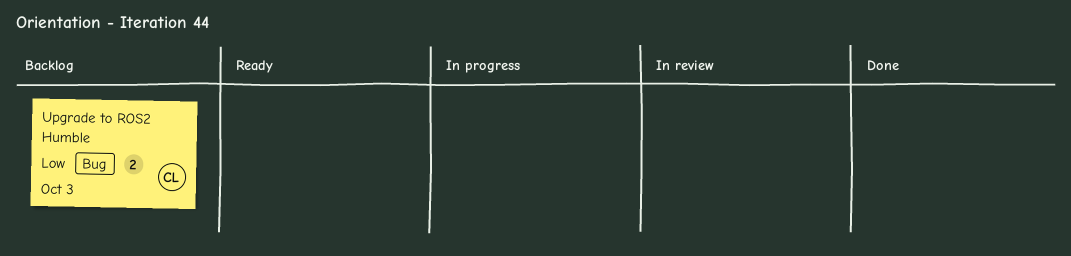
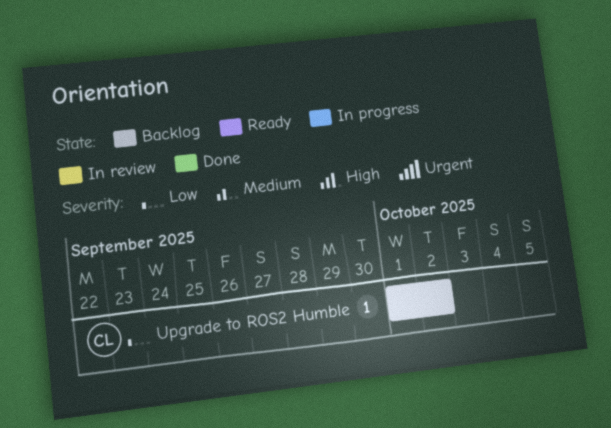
Upgrade to ROS2 Humble, estimate: 2 -> 1
Upgrade to ROS2 Humble, due: Oct 3 -> Oct 2

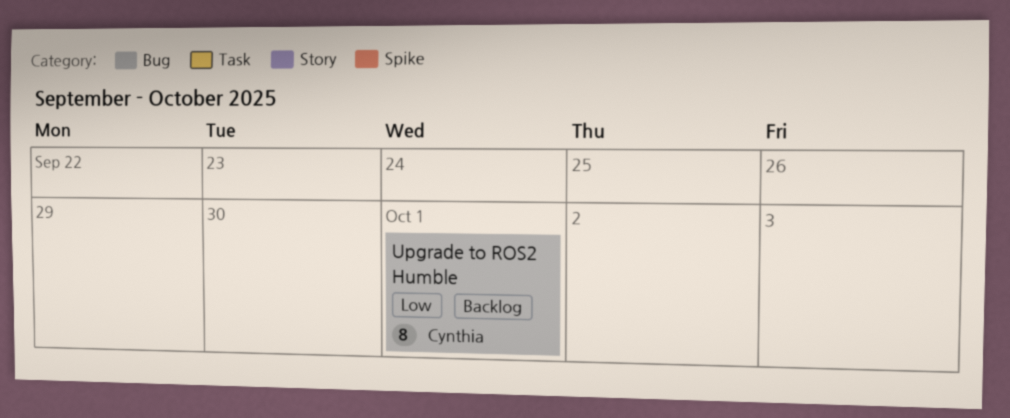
Upgrade to ROS2 Humble, estimate: 1 -> 8
Upgrade to ROS2 Humble, due: Oct 2 -> Oct 1

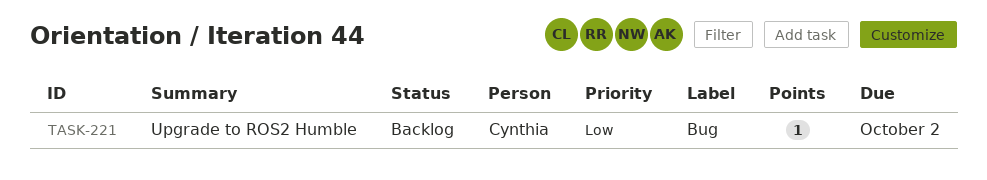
Upgrade to ROS2 Humble, estimate: 8 -> 1
Upgrade to ROS2 Humble, due: Oct 1 -> Oct 2

